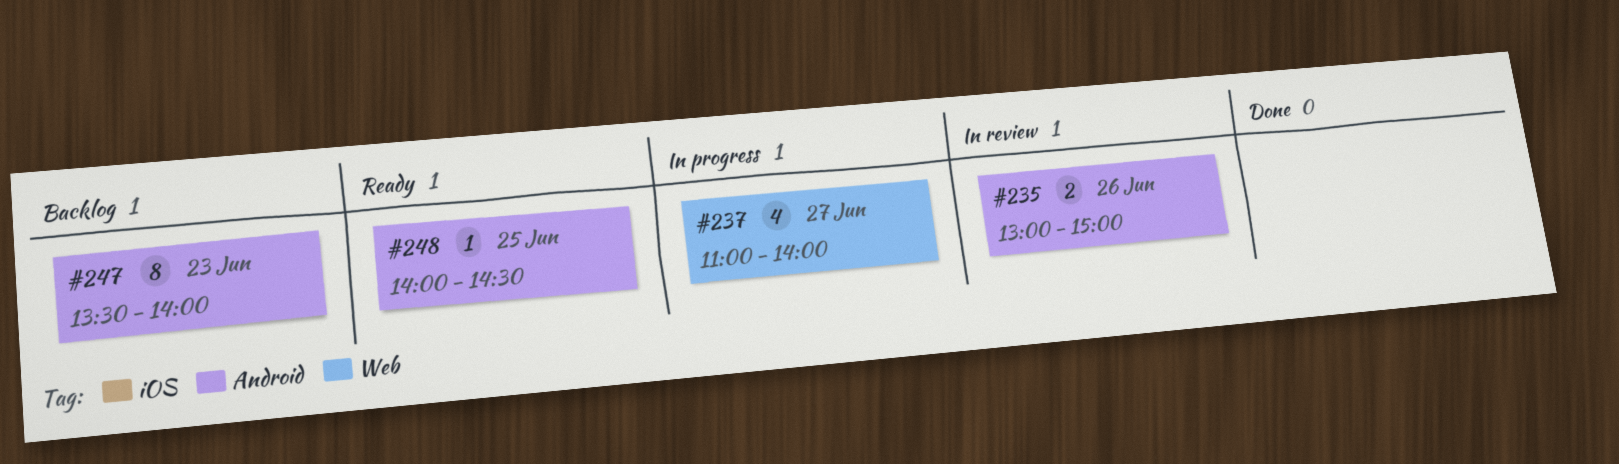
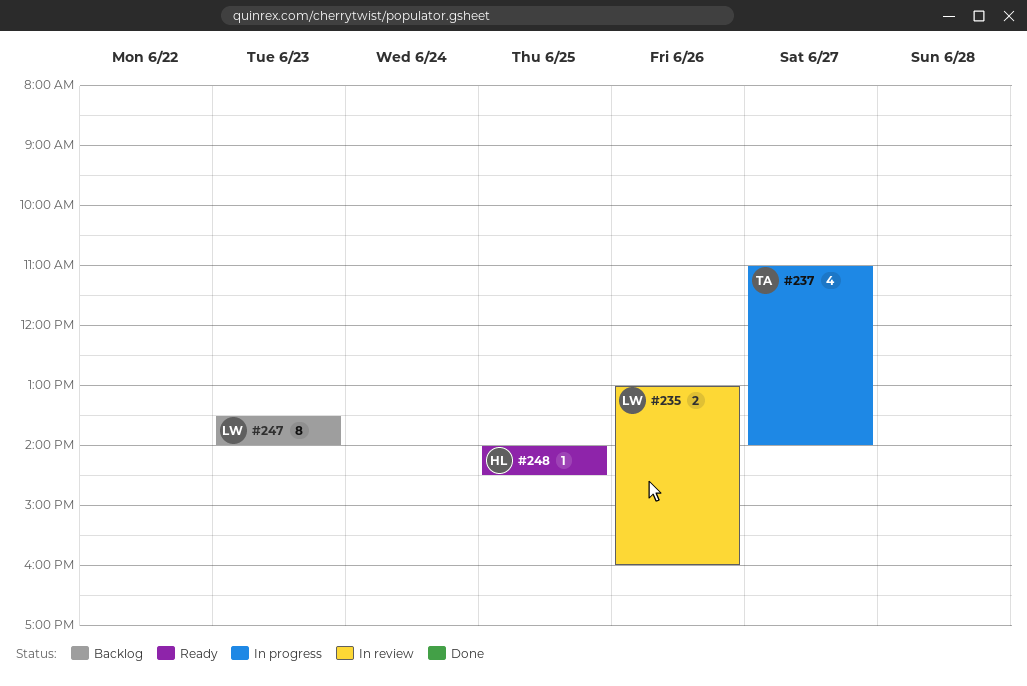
#235, ends: 15:00 -> 16:00

